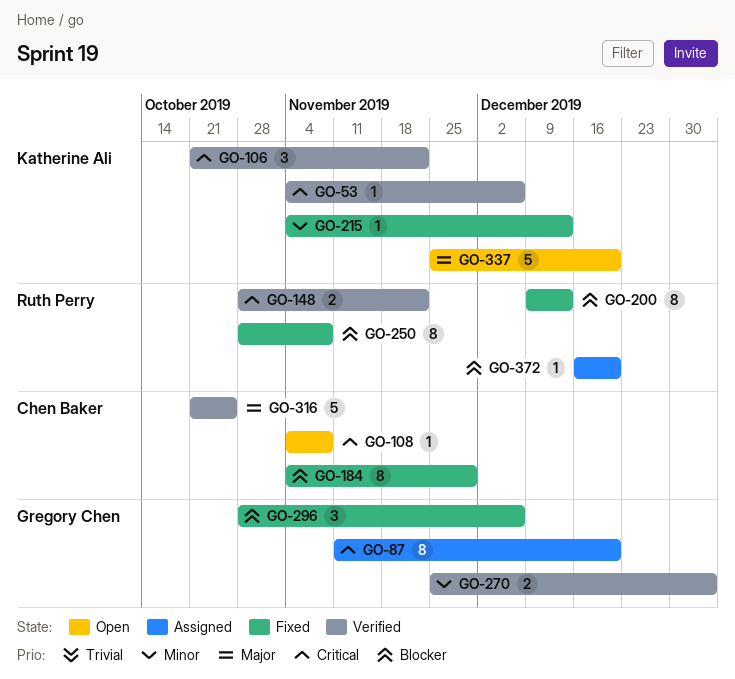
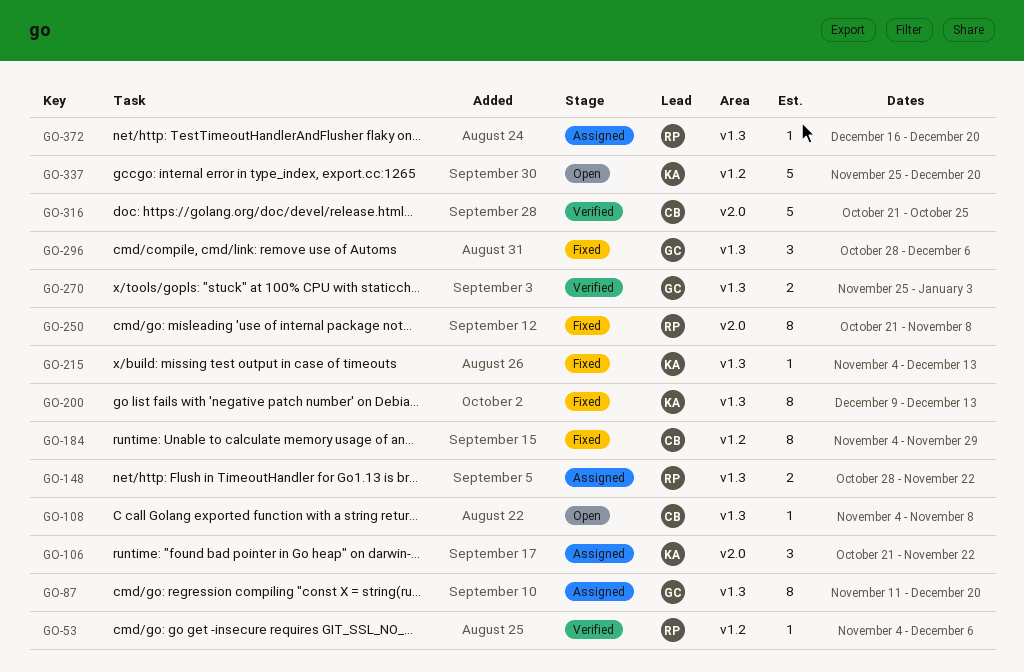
GO-53, owner: Katherine Ali -> Ruth Perry
GO-106, status: Verified -> Assigned
GO-148, status: Verified -> Assigned
GO-200, owner: Ruth Perry -> Katherine Ali
GO-250, start: Oct 28 -> Oct 21

